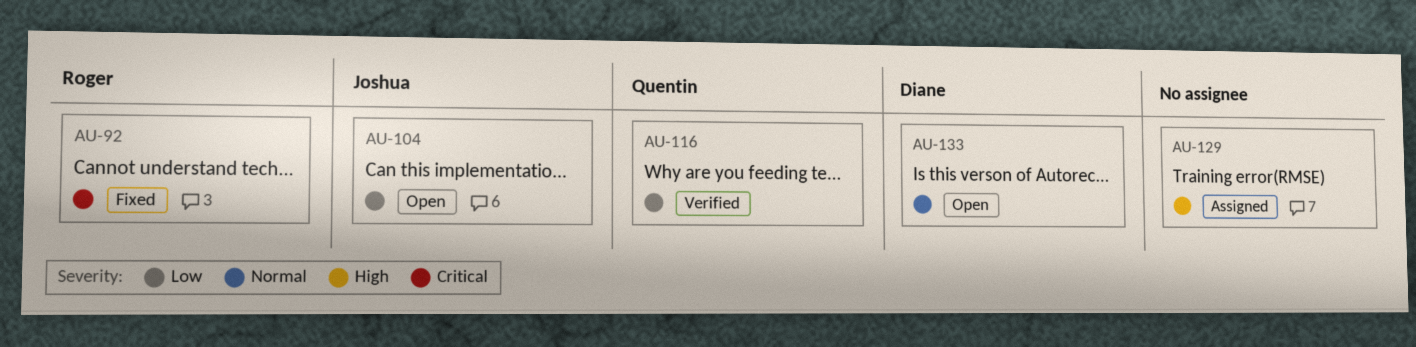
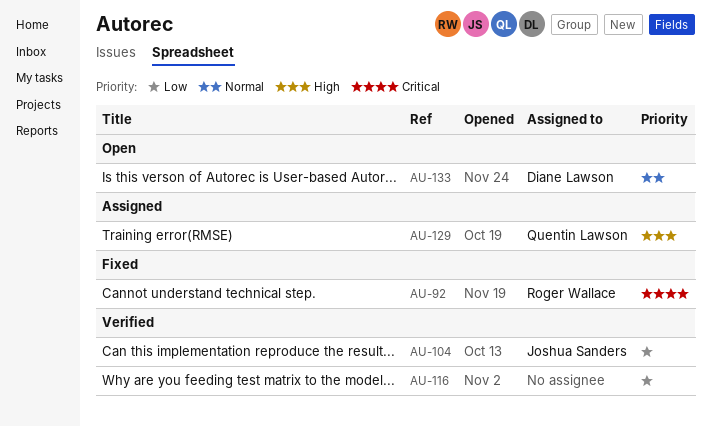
AU-104, status: Open -> Verified
AU-116, owner: Quentin Lawson -> none
AU-129, owner: none -> Quentin Lawson

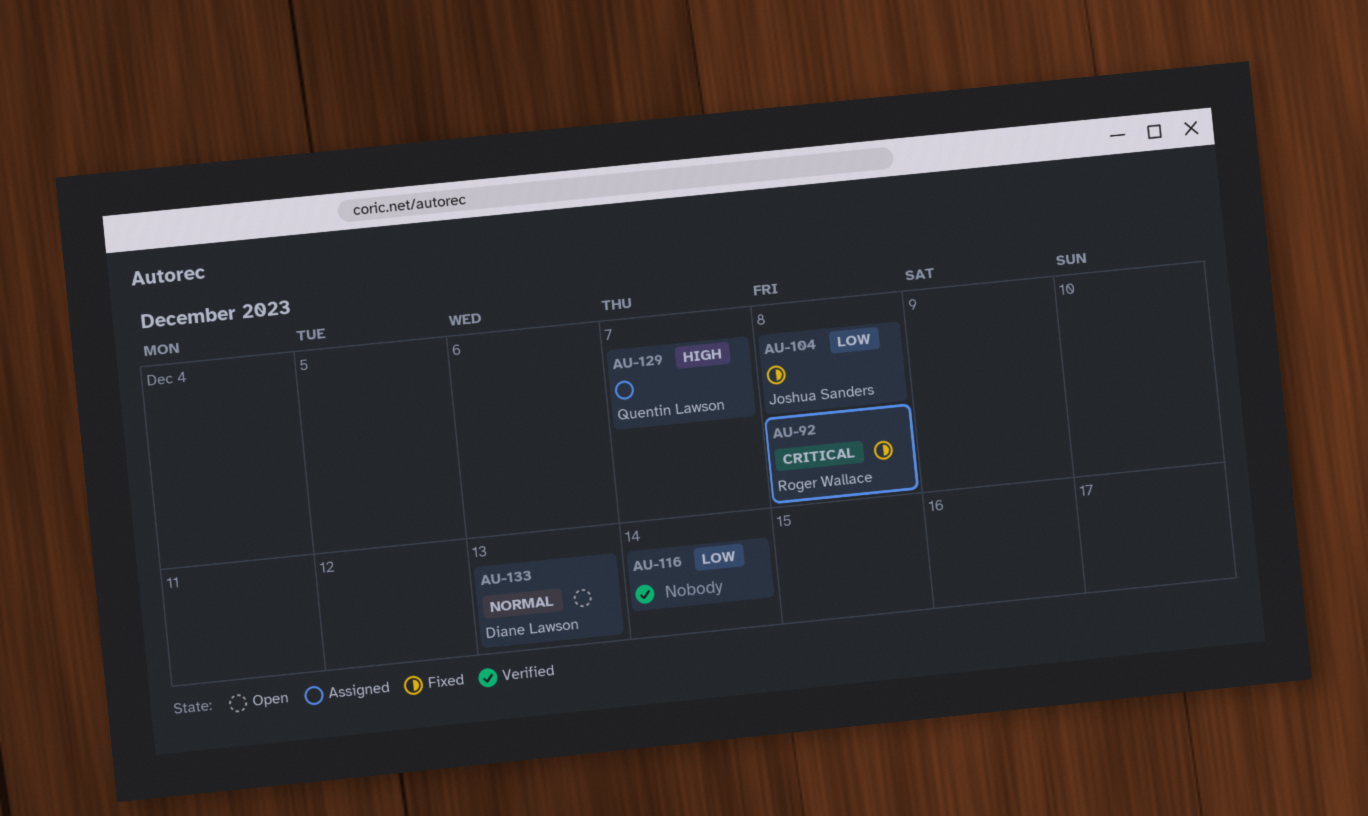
AU-104, status: Verified -> Fixed

